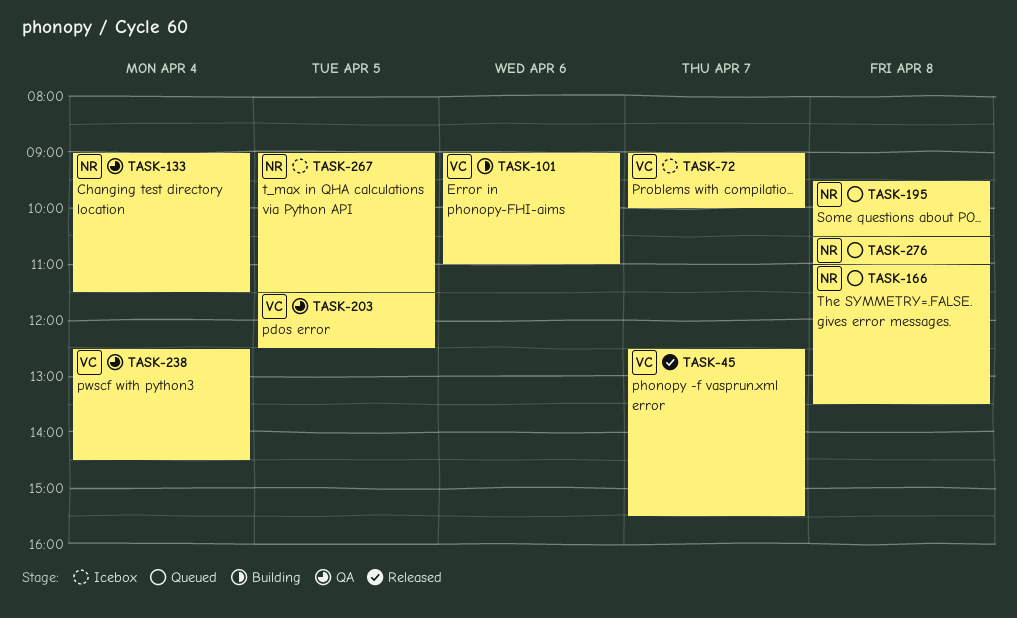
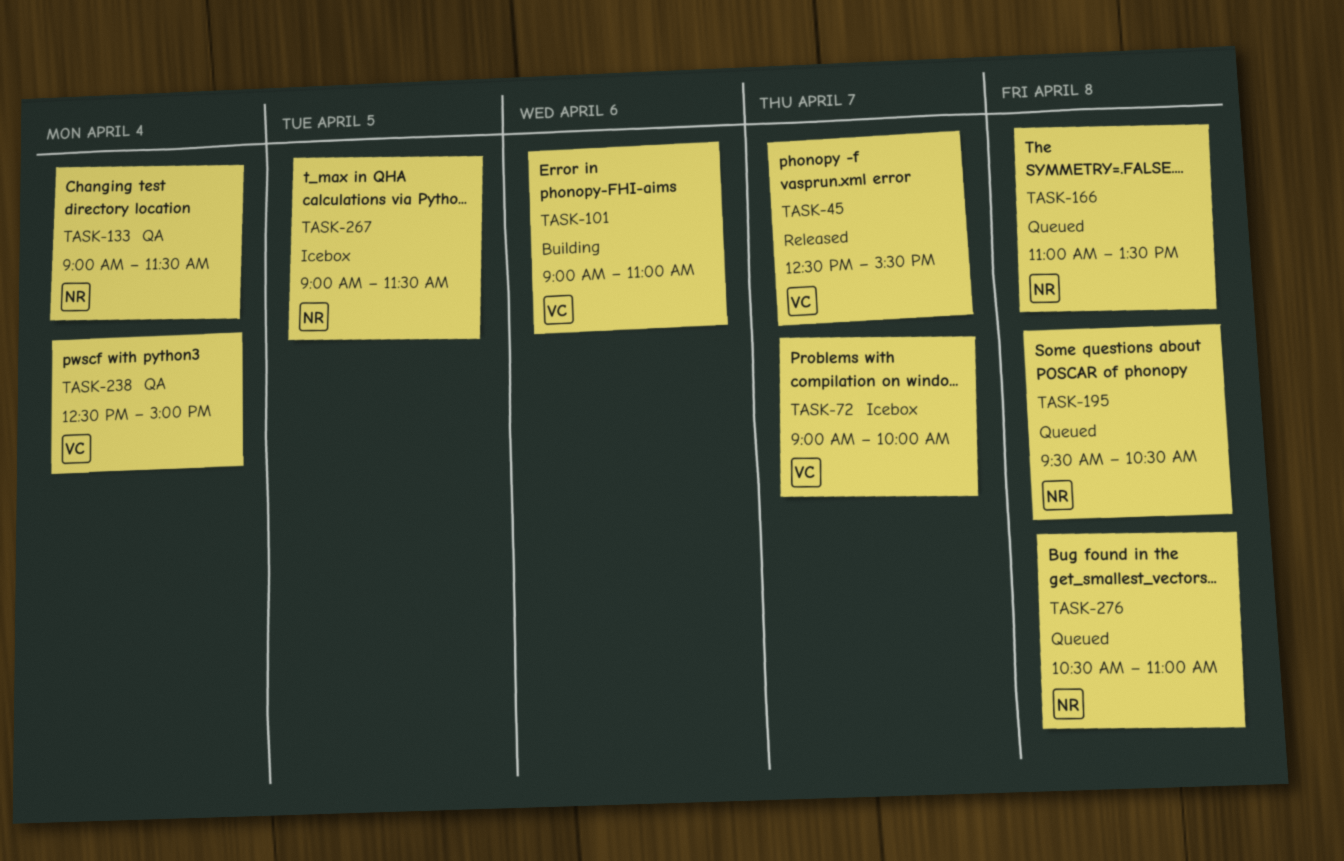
TASK-203: present -> none
TASK-238, ends: 14:30 -> 15:00

